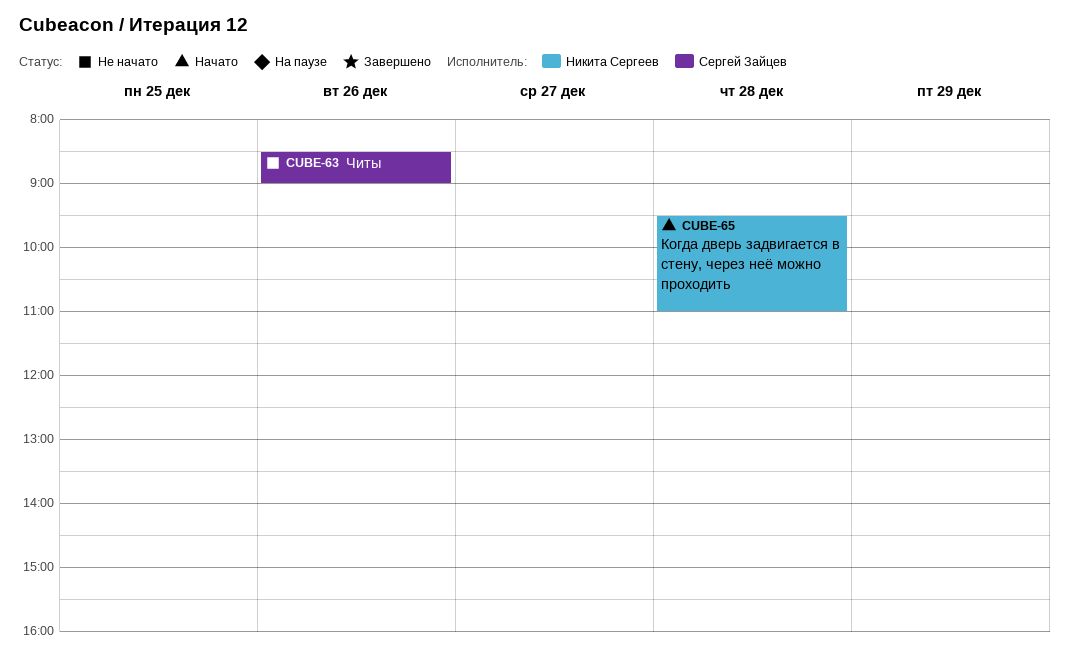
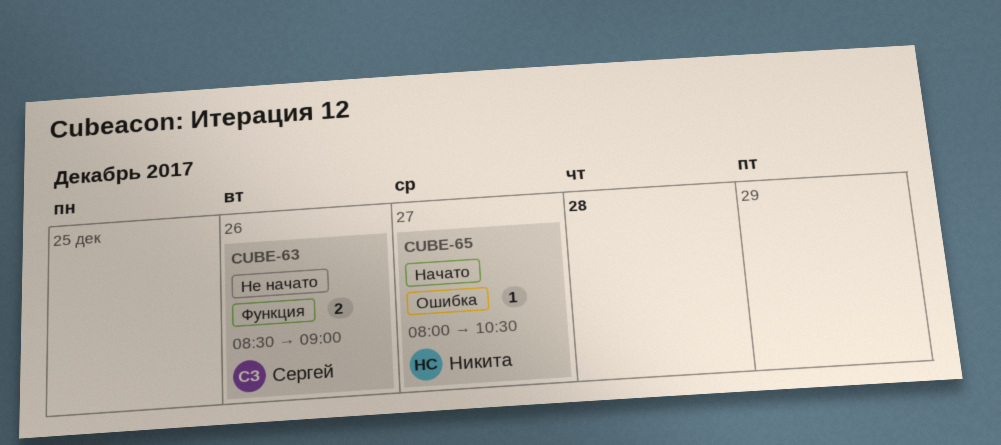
CUBE-65, day: Dec 28 -> Dec 27
CUBE-65, begins: 09:30 -> 08:00
CUBE-65, ends: 11:00 -> 10:30

